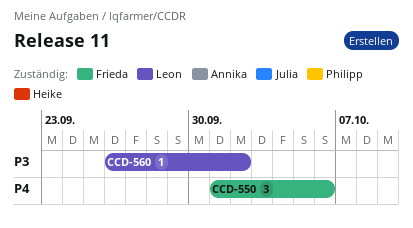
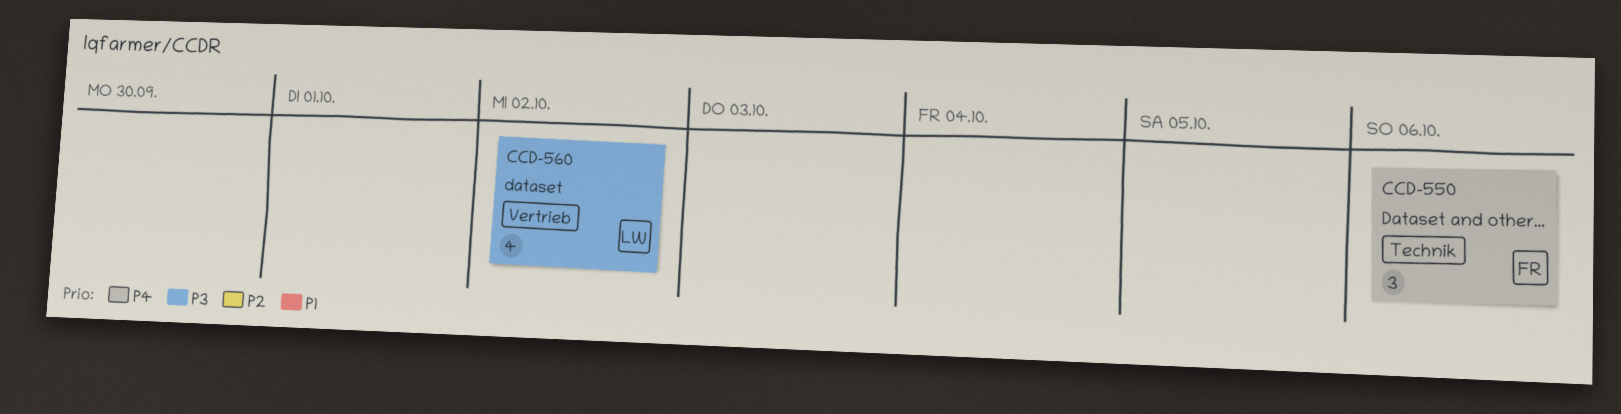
CCD-560, estimate: 1 -> 4

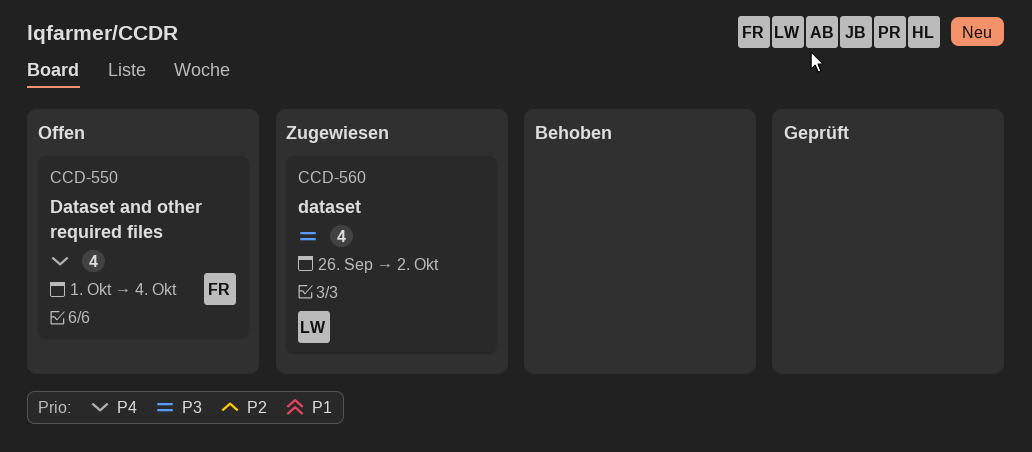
CCD-550, estimate: 3 -> 4
CCD-550, due: Oct 6 -> Oct 4

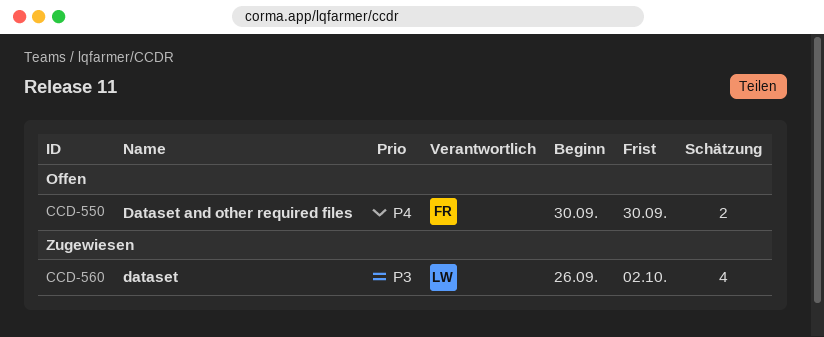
CCD-550, estimate: 4 -> 2
CCD-550, start: Oct 1 -> Sep 30
CCD-550, due: Oct 4 -> Sep 30

